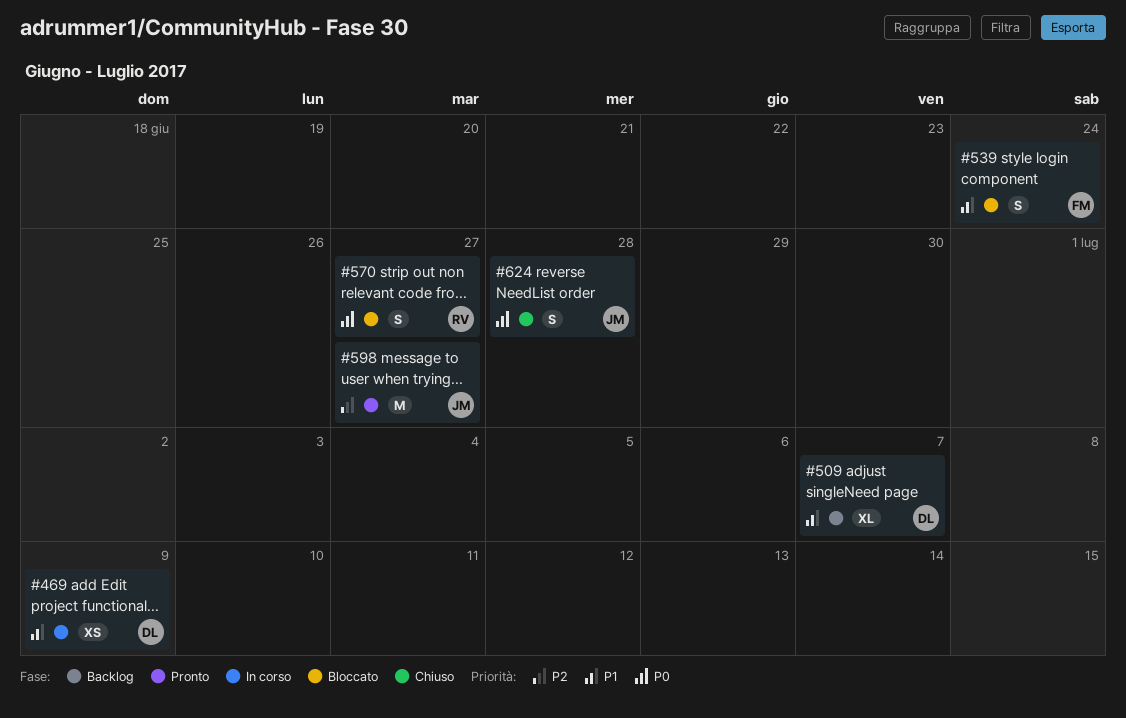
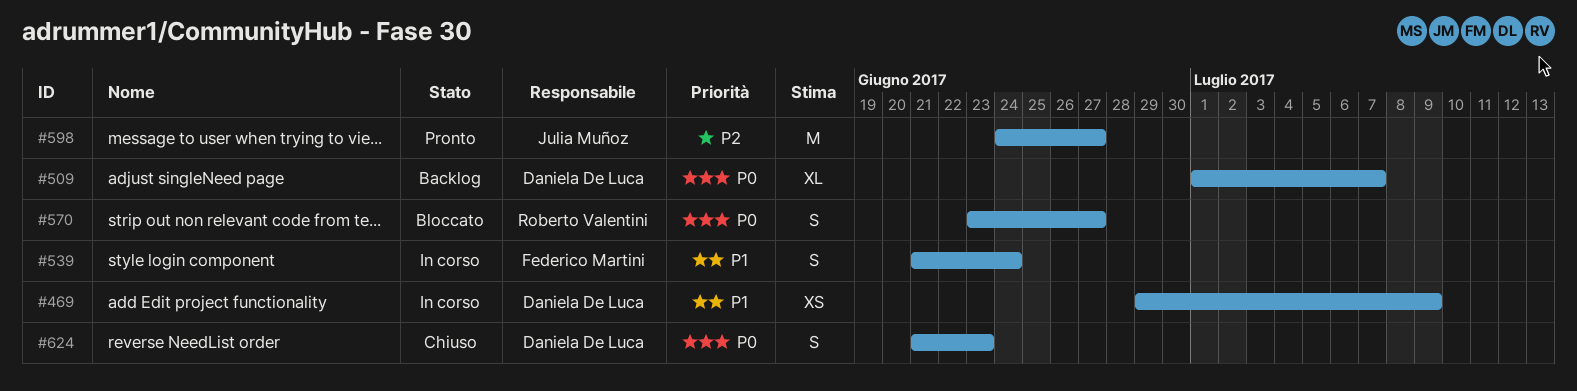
#509, priority: P1 -> P0
#539, status: Bloccato -> In corso
#624, owner: Julia Muñoz -> Daniela De Luca
#624, due: Jun 28 -> Jun 23

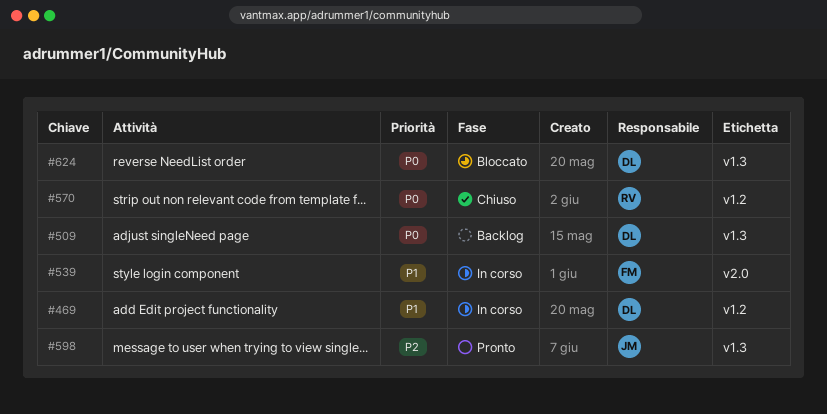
#570, status: Bloccato -> Chiuso
#624, status: Chiuso -> Bloccato

